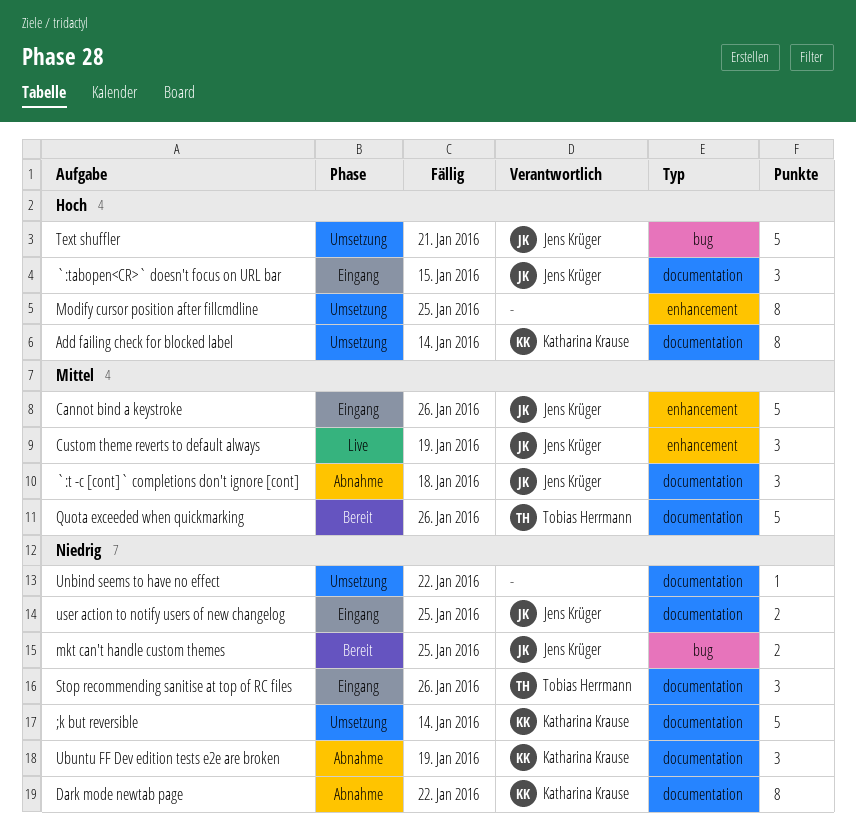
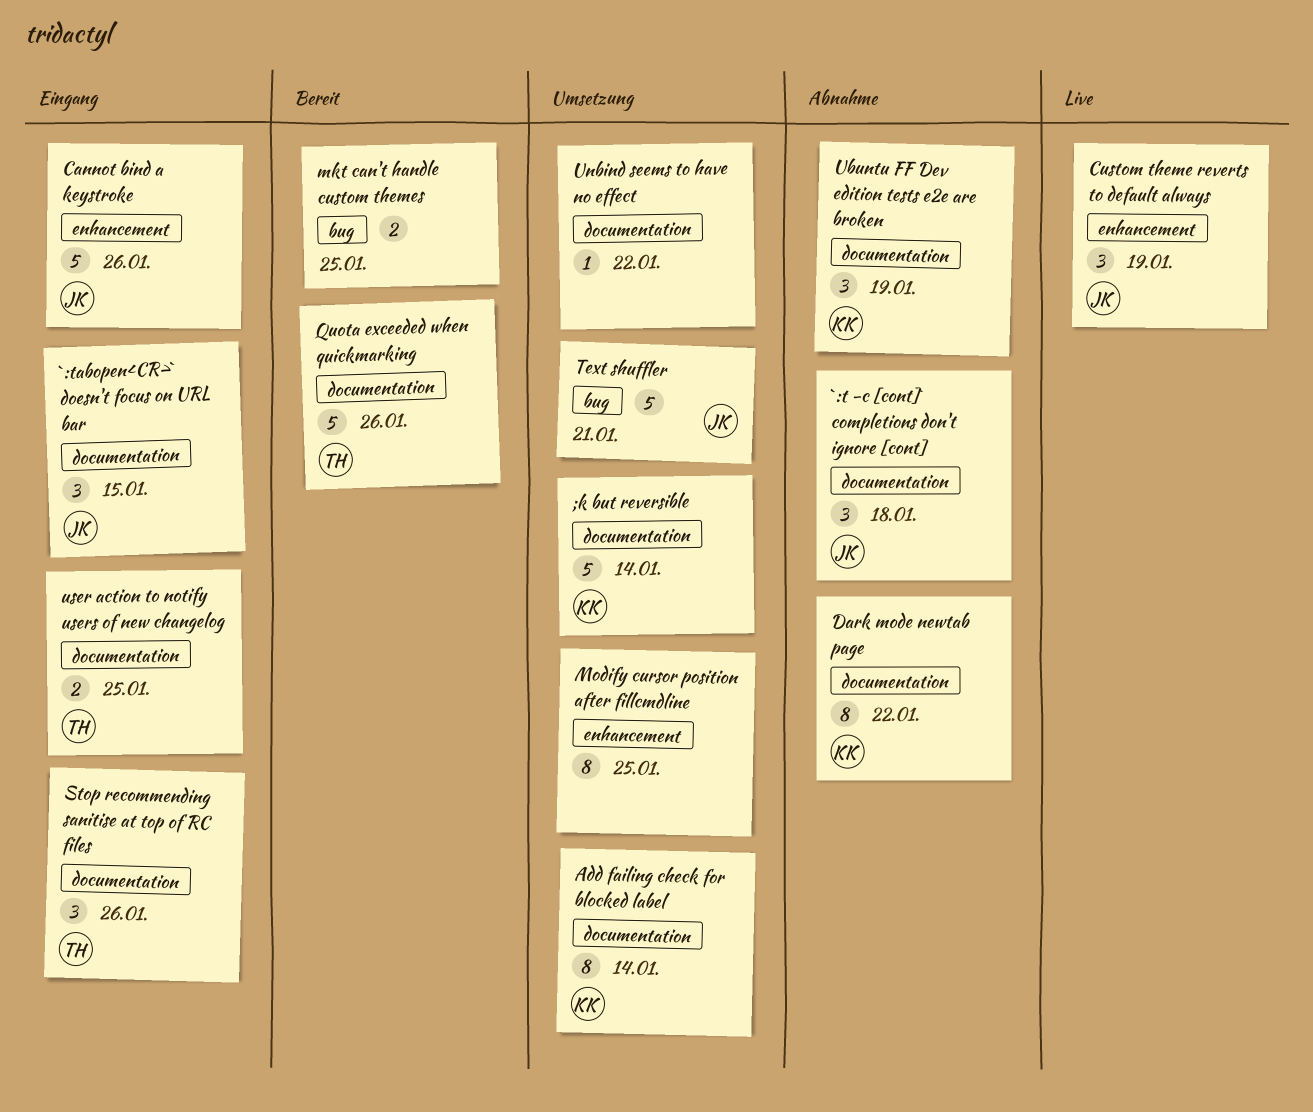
mkt can't handle custom themes, owner: Jens Krüger -> none
user action to notify users of new changelog, owner: Jens Krüger -> Tobias Herrmann

